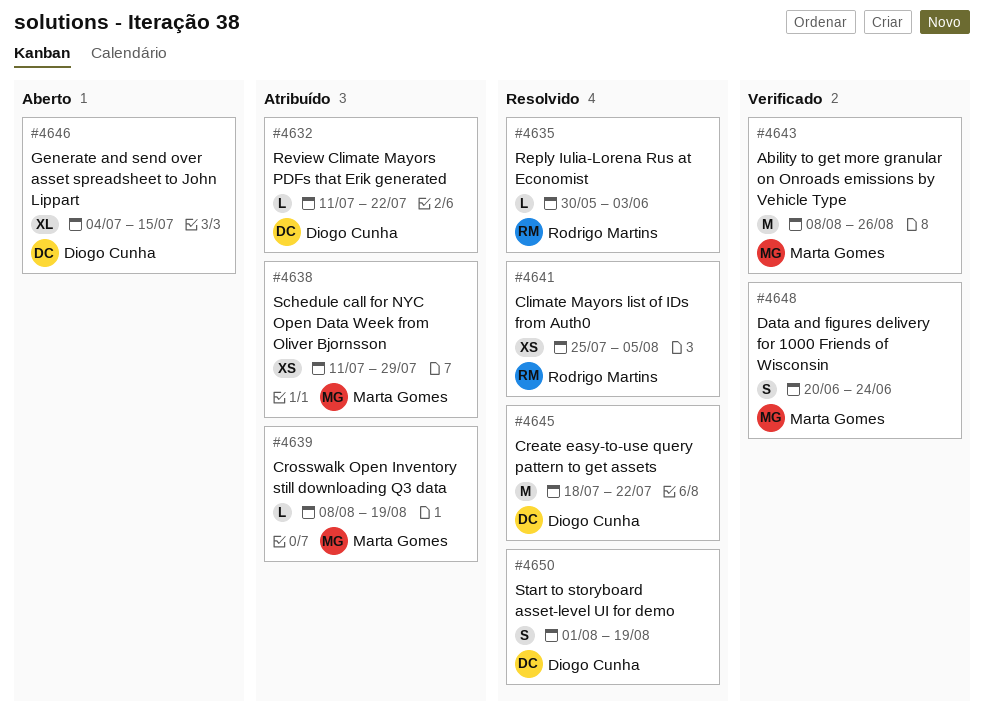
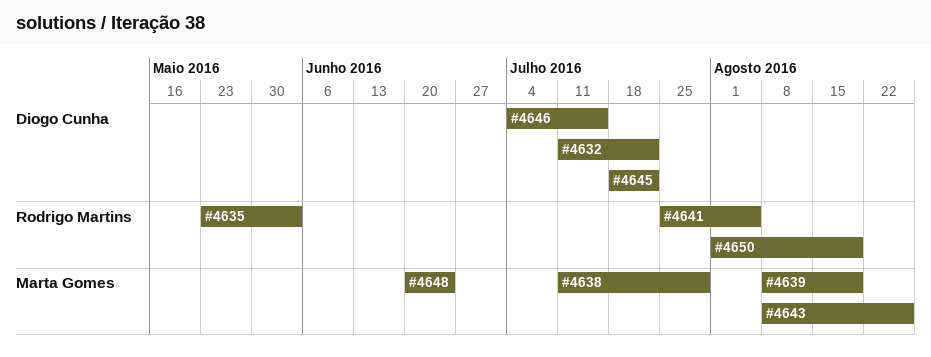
#4635, start: May 30 -> May 23
#4650, owner: Diogo Cunha -> Rodrigo Martins

